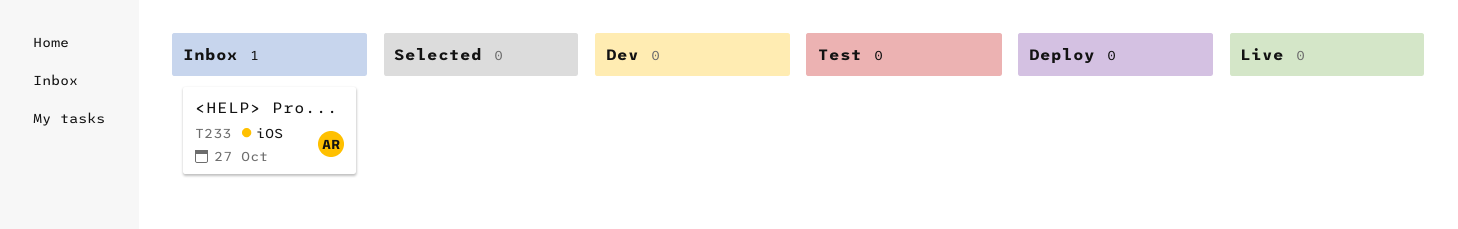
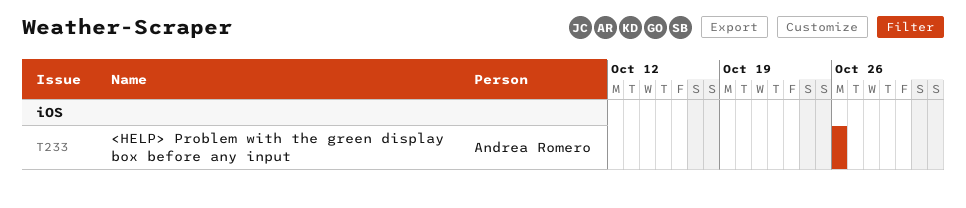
T233, due: Oct 27 -> Oct 26

